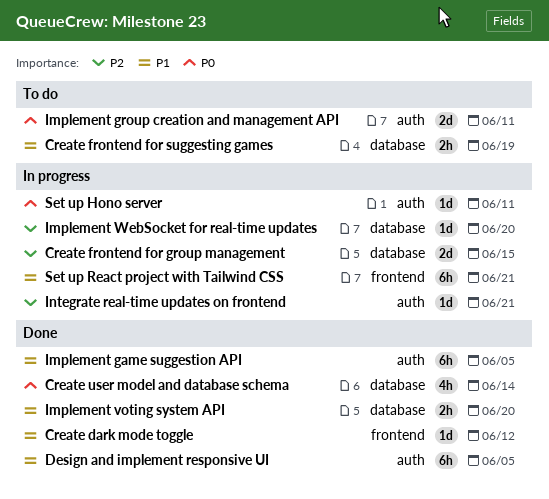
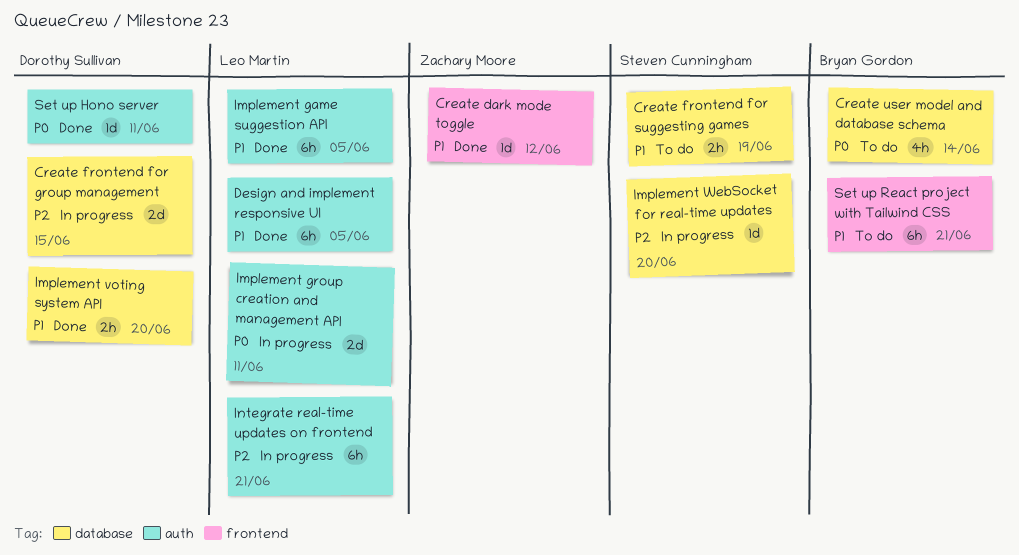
Create user model and database schema, status: Done -> To do
Implement group creation and management API, status: To do -> In progress
Integrate real-time updates on frontend, estimate: 1d -> 6h
Set up Hono server, status: In progress -> Done
Set up React project with Tailwind CSS, status: In progress -> To do

